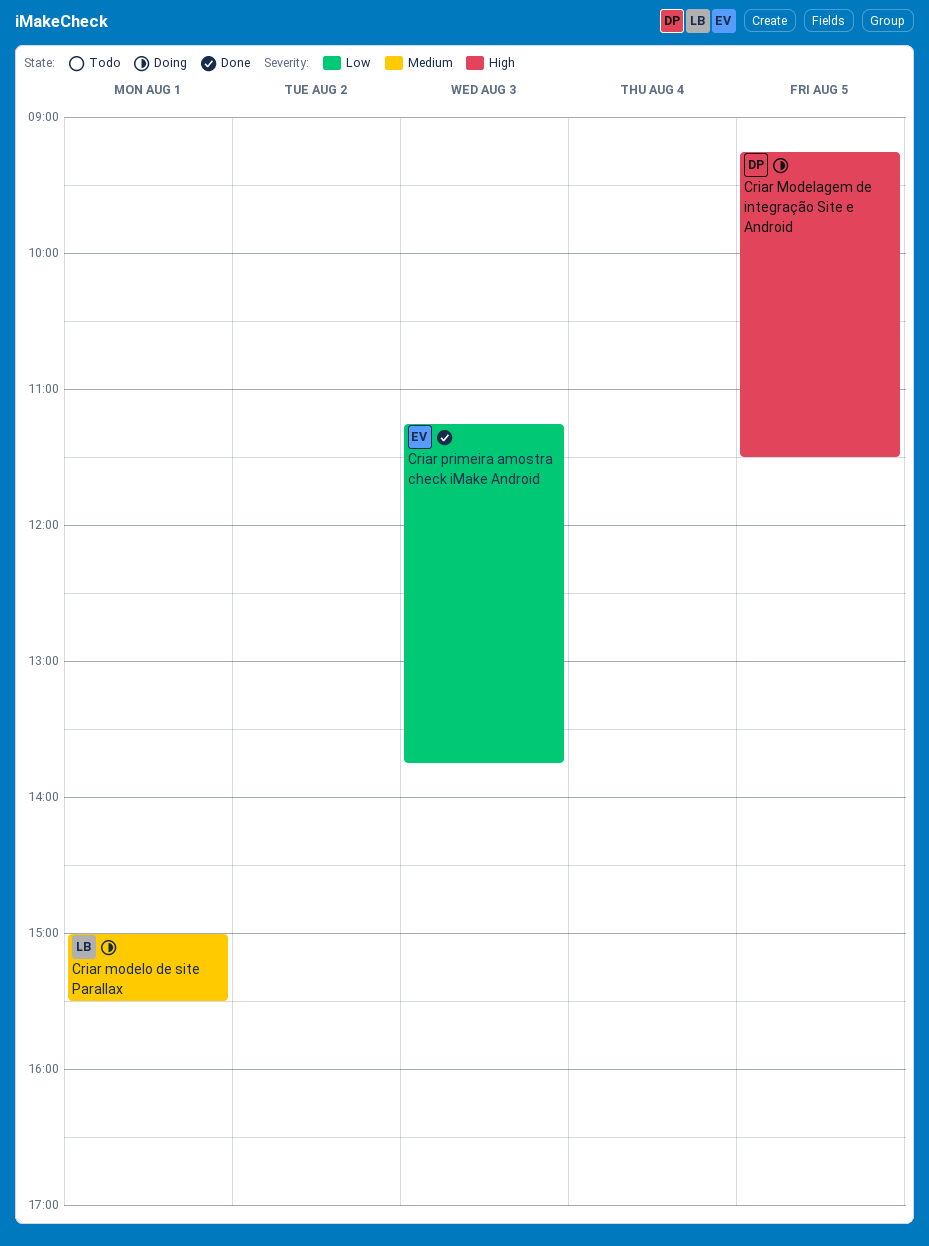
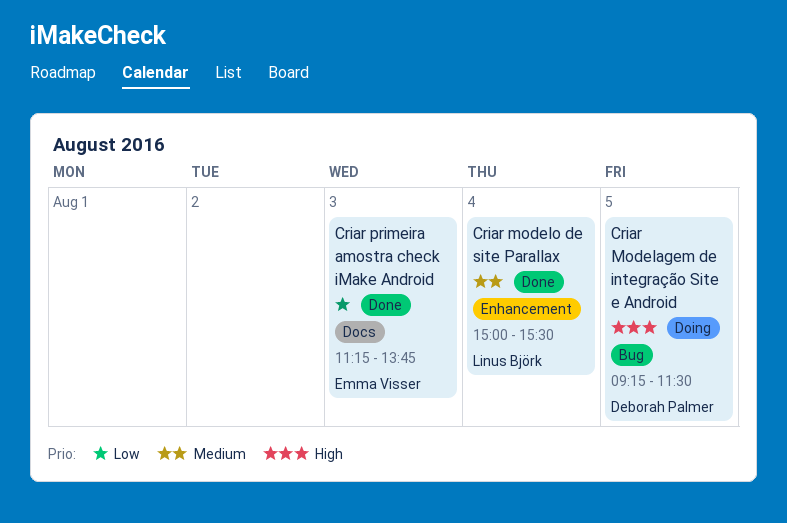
Criar modelo de site Parallax, status: Doing -> Done
Criar modelo de site Parallax, day: Aug 1 -> Aug 4

